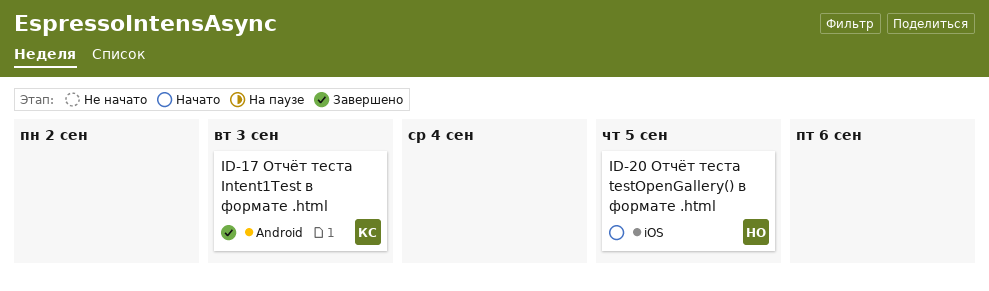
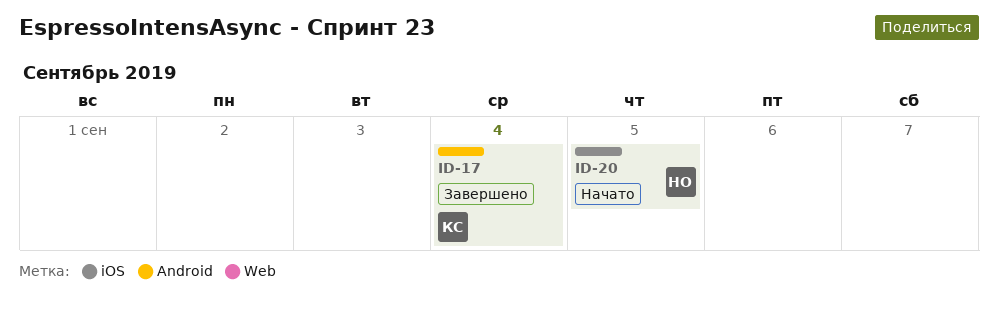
ID-17, due: Sep 3 -> Sep 4

